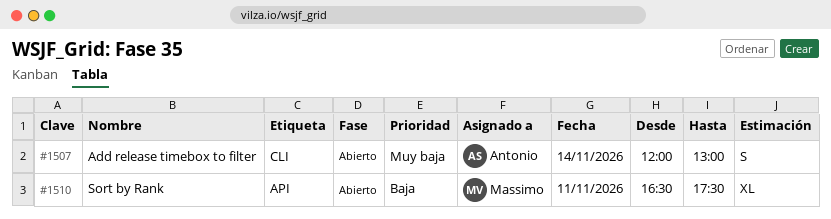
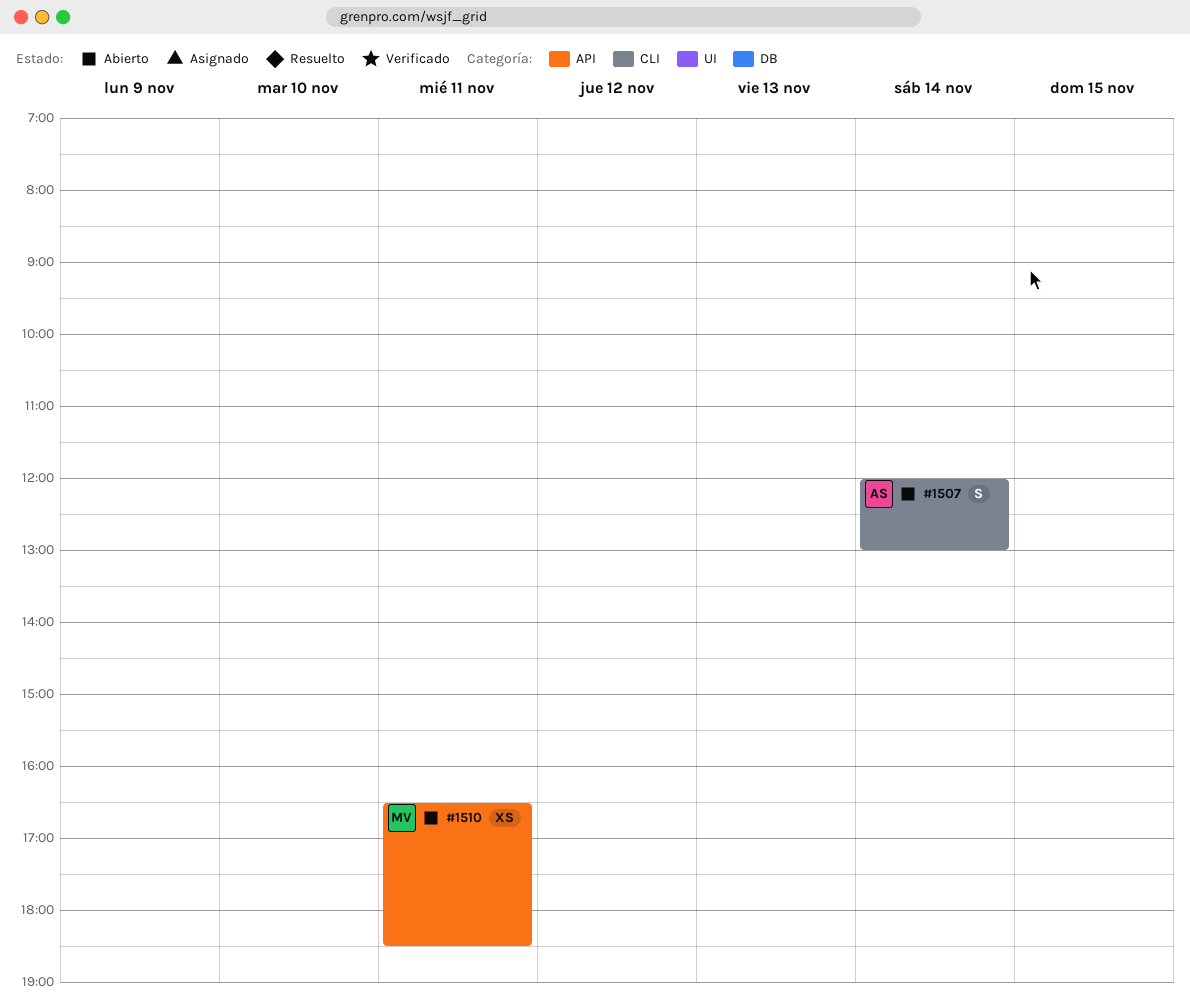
#1510, estimate: XL -> XS
#1510, ends: 17:30 -> 18:30

